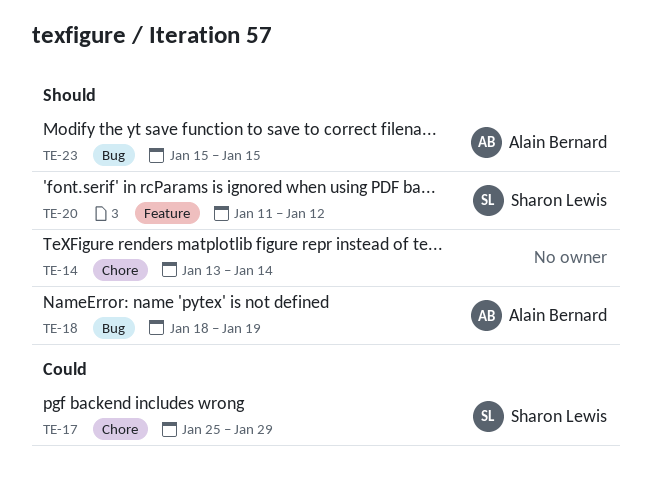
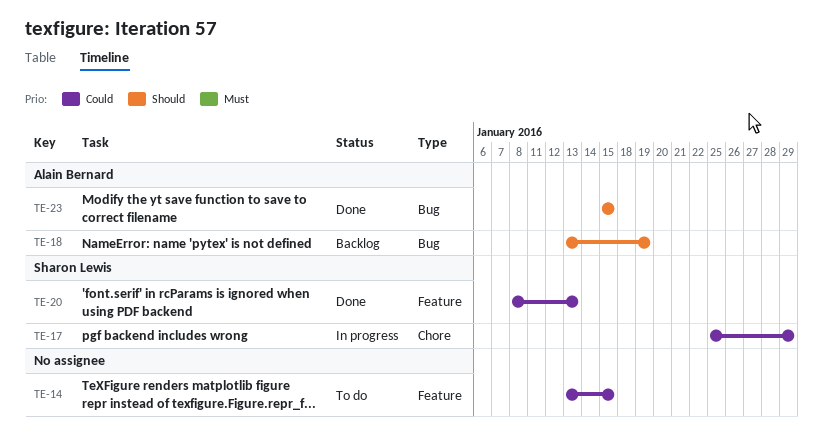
TE-14, priority: Should -> Could
TE-14, label: Chore -> Feature
TE-14, due: Jan 14 -> Jan 15
TE-18, start: Jan 18 -> Jan 13
TE-20, priority: Should -> Could
TE-20, start: Jan 11 -> Jan 8
TE-20, due: Jan 12 -> Jan 13

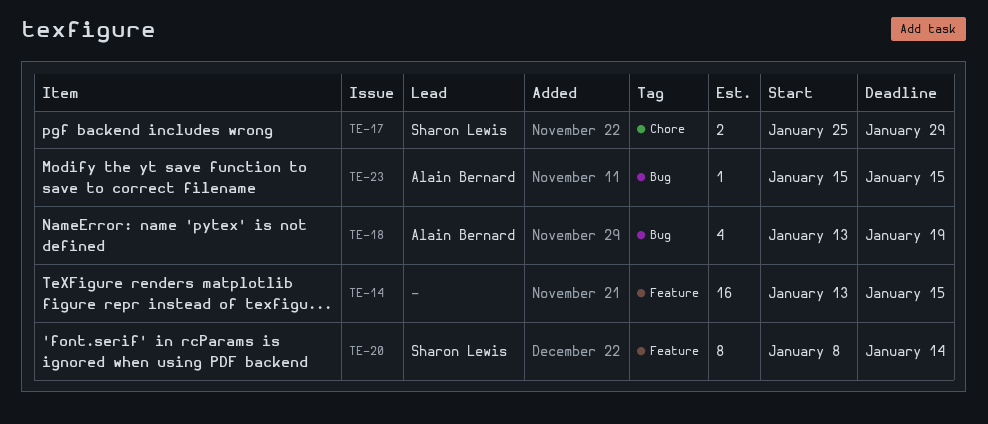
TE-20, due: Jan 13 -> Jan 14

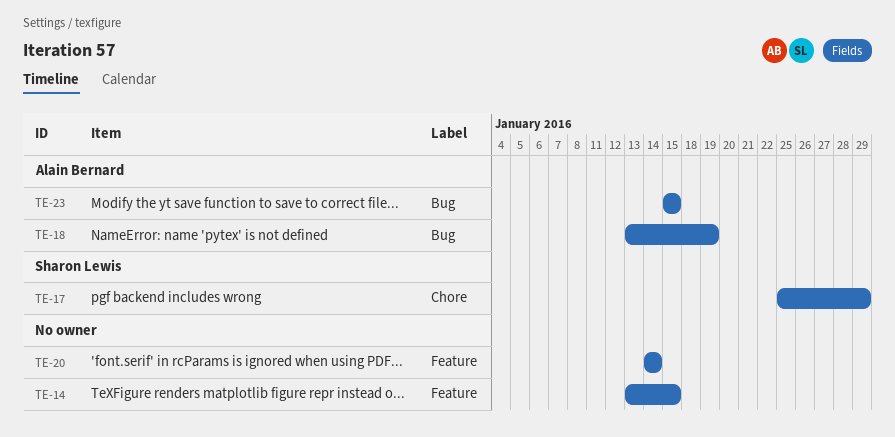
TE-20, owner: Sharon Lewis -> none
TE-20, start: Jan 8 -> Jan 14

